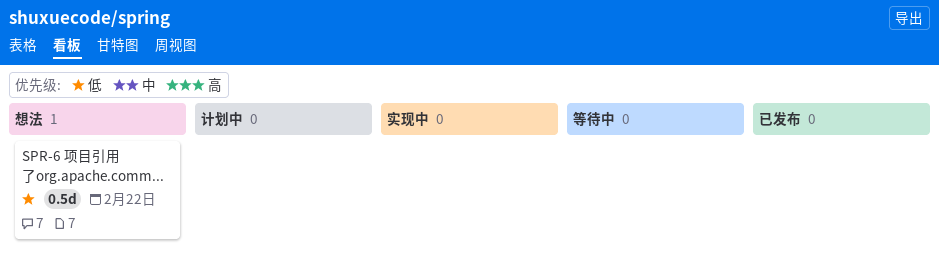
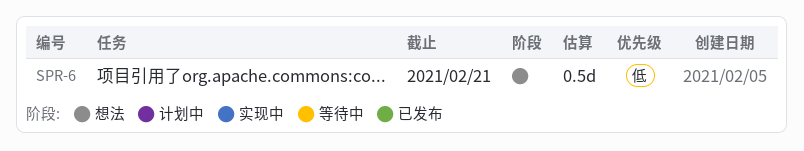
SPR-6, due: Feb 22 -> Feb 21

